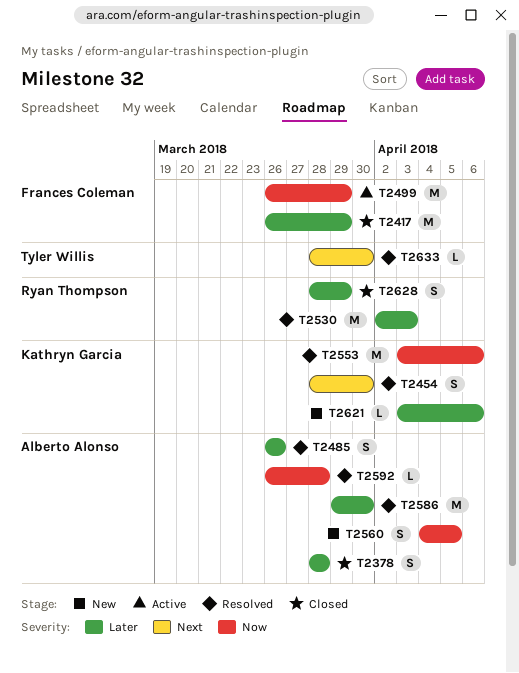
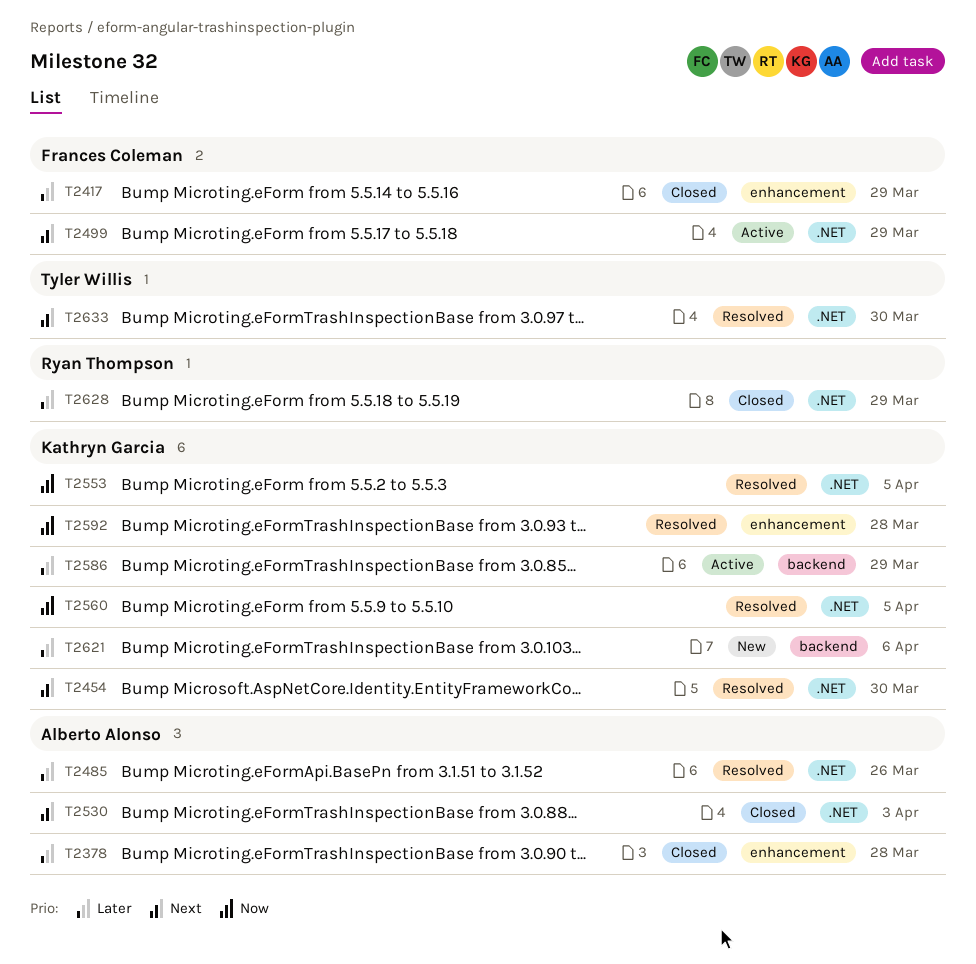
T2499, priority: Now -> Next
T2530, status: Resolved -> Closed
T2530, owner: Ryan Thompson -> Alberto Alonso
T2530, priority: Later -> Next
T2553, due: Apr 6 -> Apr 5
T2560, status: New -> Resolved
T2560, owner: Alberto Alonso -> Kathryn Garcia
T2586, status: Resolved -> Active
T2586, owner: Alberto Alonso -> Kathryn Garcia
T2586, due: Mar 30 -> Mar 29
T2592, owner: Alberto Alonso -> Kathryn Garcia

